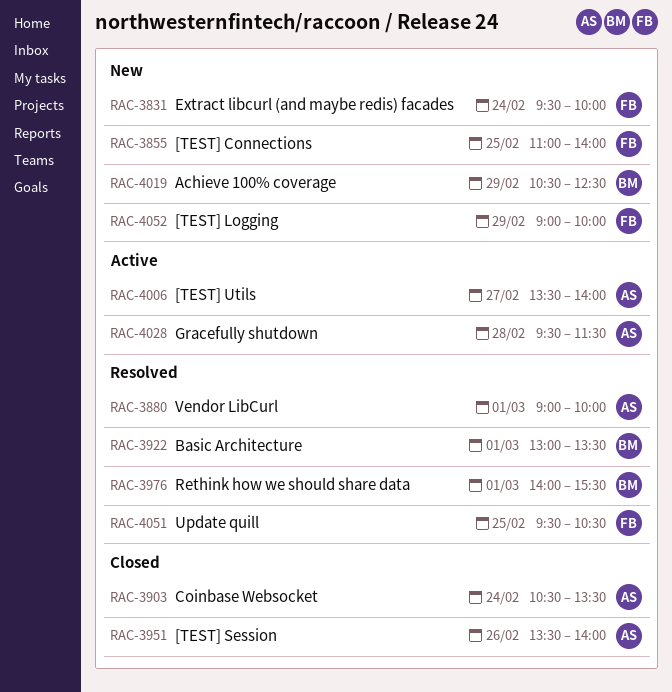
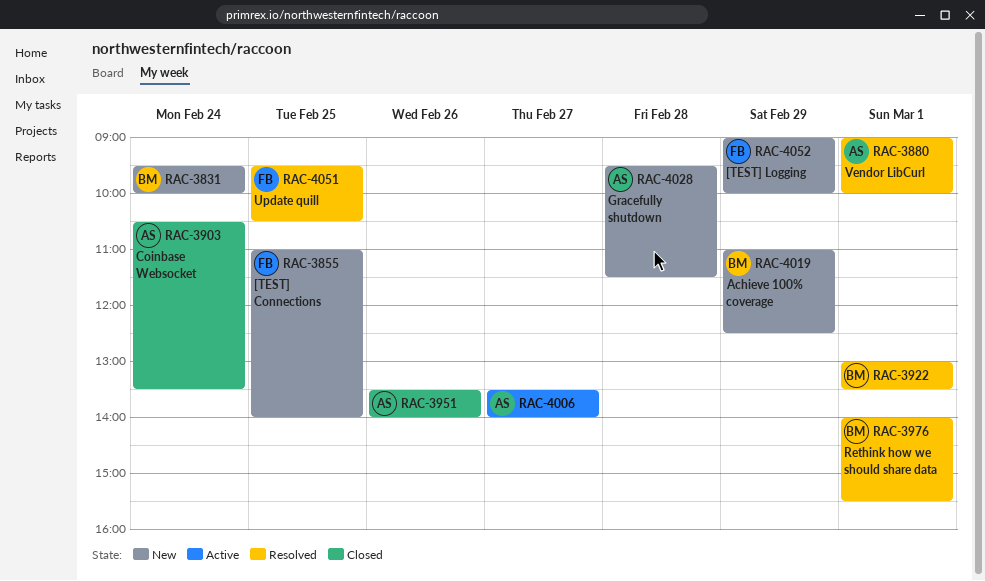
RAC-3831, owner: FB -> BM
RAC-4019, begins: 10:30 -> 11:00
RAC-4028, status: Active -> New

